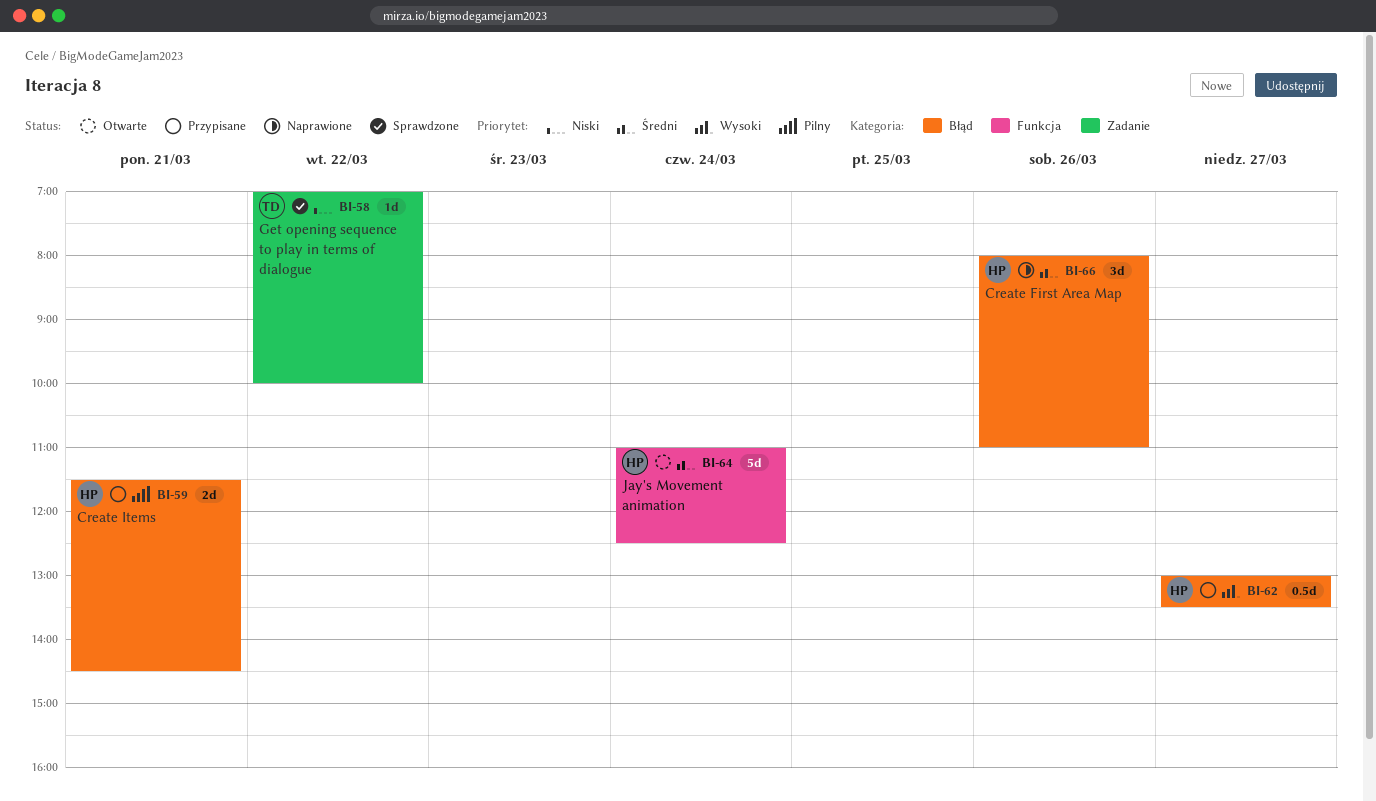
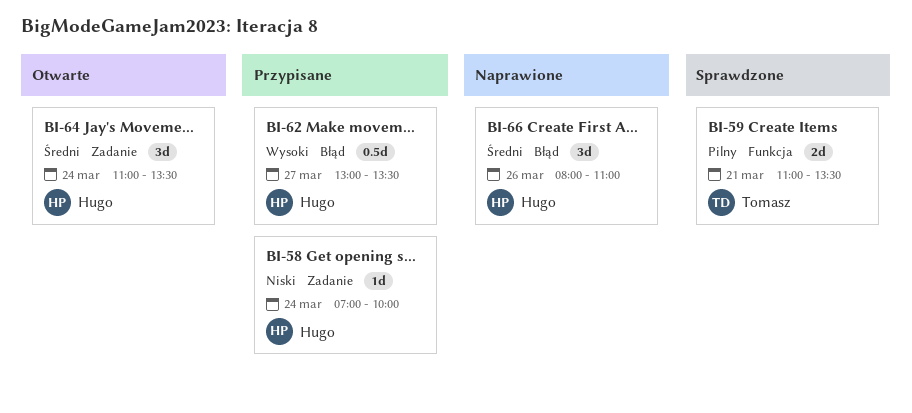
BI-58, status: Sprawdzone -> Przypisane
BI-58, owner: Tomasz -> Hugo
BI-58, day: Mar 22 -> Mar 24
BI-59, status: Przypisane -> Sprawdzone
BI-59, owner: Hugo -> Tomasz
BI-59, label: Błąd -> Funkcja
BI-59, begins: 11:30 -> 11:00
BI-59, ends: 14:30 -> 13:30
BI-64, label: Funkcja -> Zadanie
BI-64, estimate: 5d -> 3d
BI-64, ends: 12:30 -> 13:30

